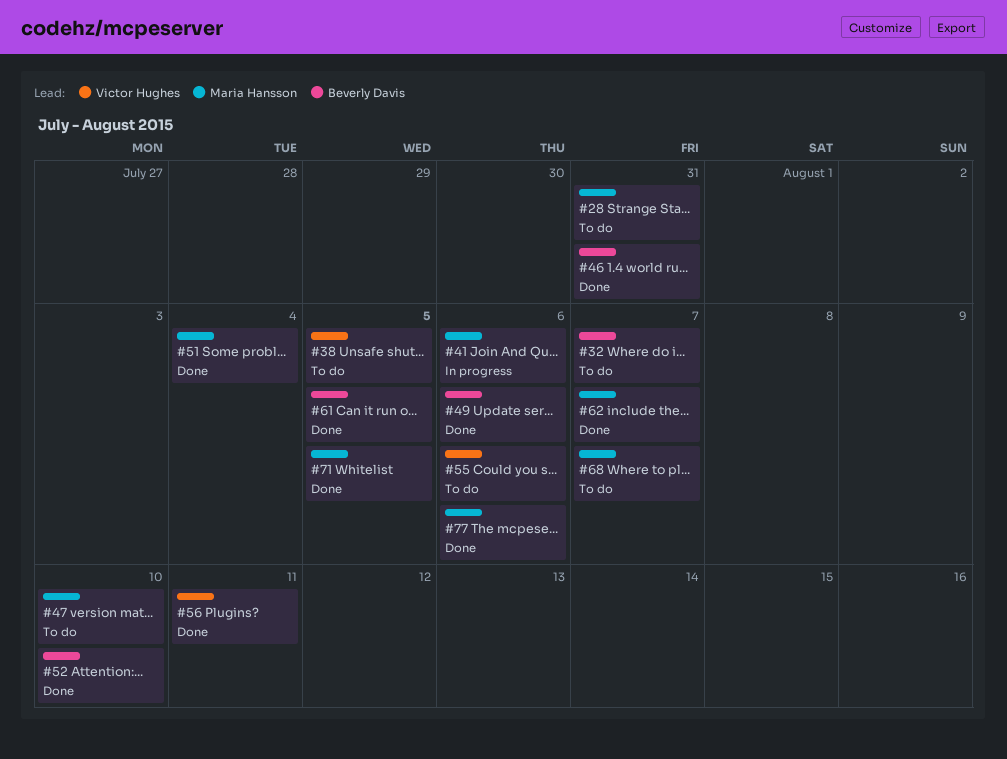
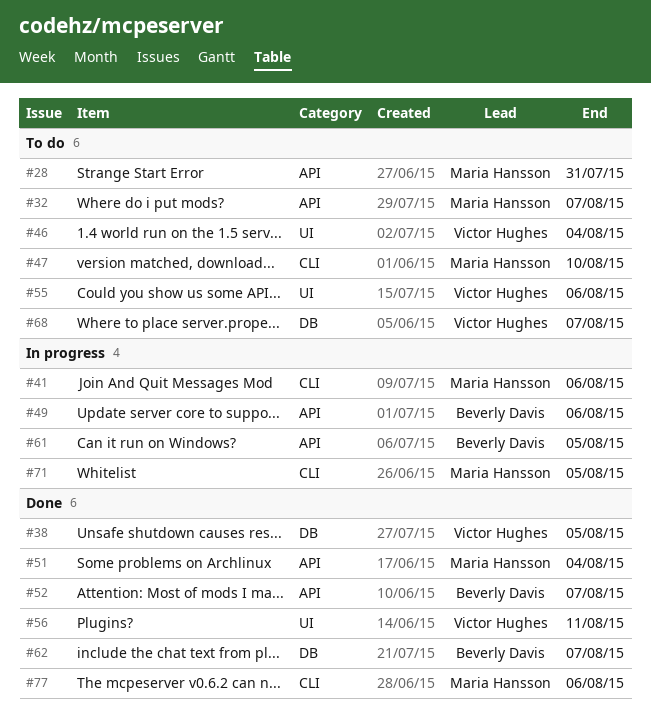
#32, owner: Beverly Davis -> Maria Hansson
#38, status: To do -> Done
#46, status: Done -> To do
#46, owner: Beverly Davis -> Victor Hughes
#46, due: Jul 31 -> Aug 4
#49, status: Done -> In progress
#52, due: Aug 10 -> Aug 7
#61, status: Done -> In progress
#62, owner: Maria Hansson -> Beverly Davis
#68, owner: Maria Hansson -> Victor Hughes
#71, status: Done -> In progress

